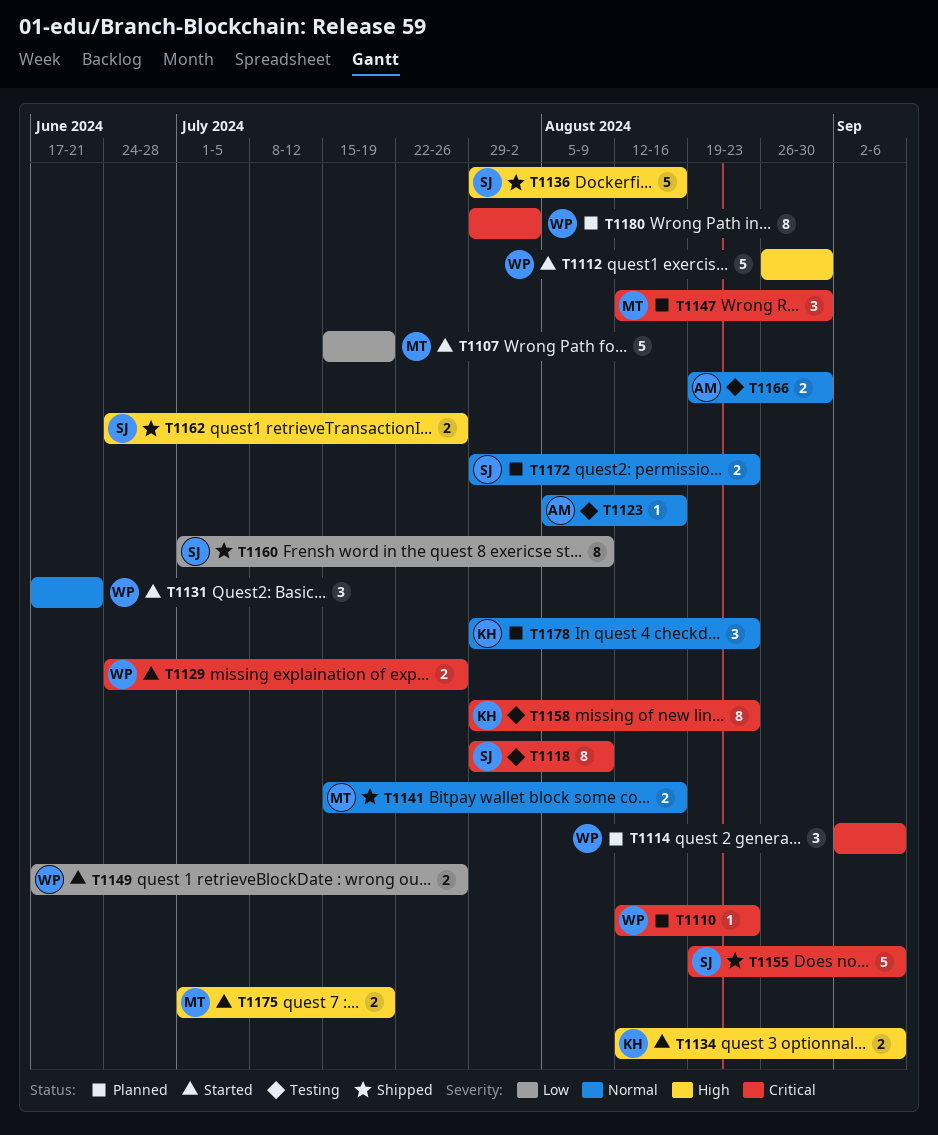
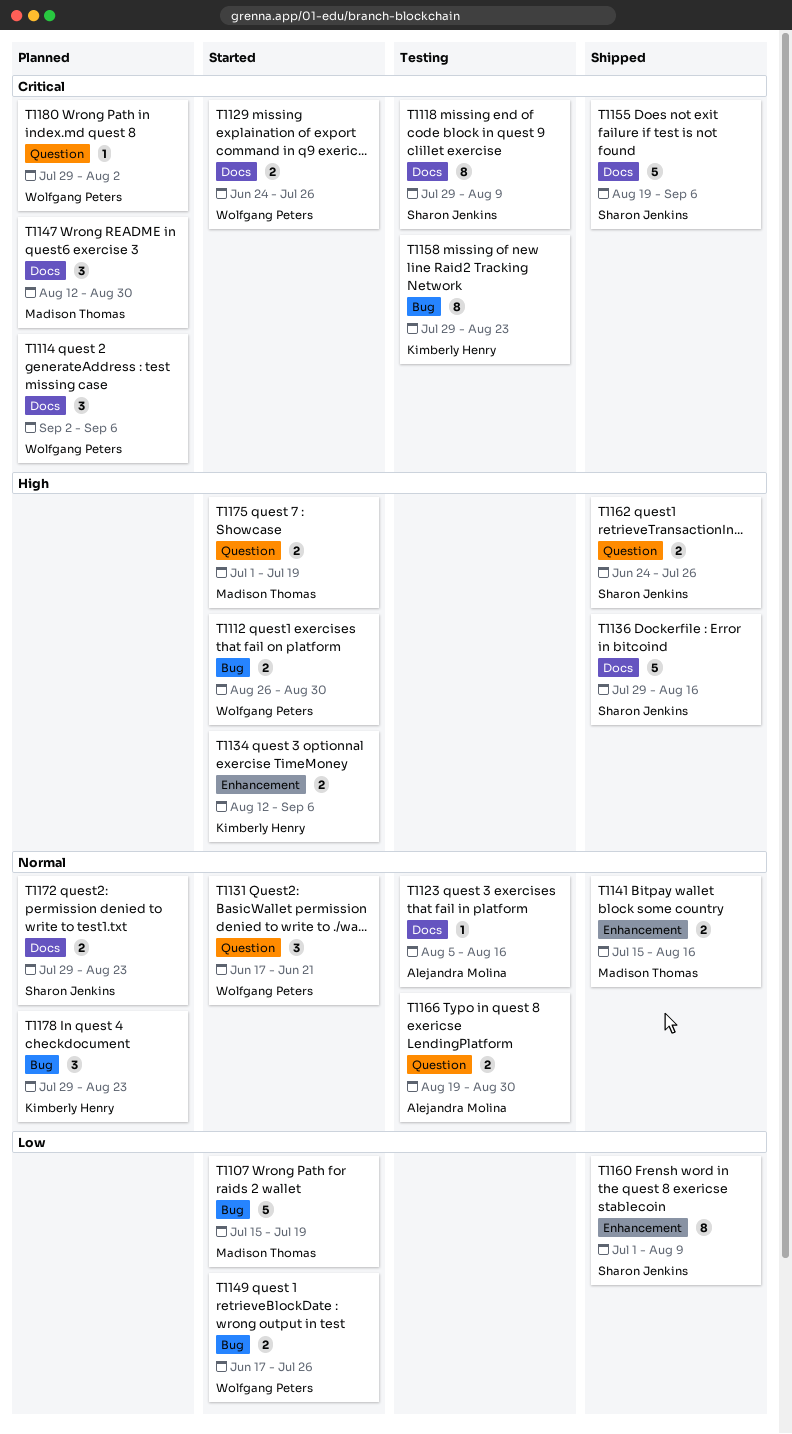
T1110: present -> none
T1112, estimate: 5 -> 2
T1180, estimate: 8 -> 1

